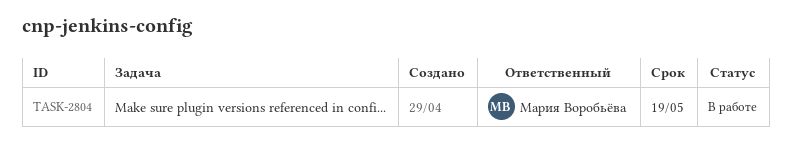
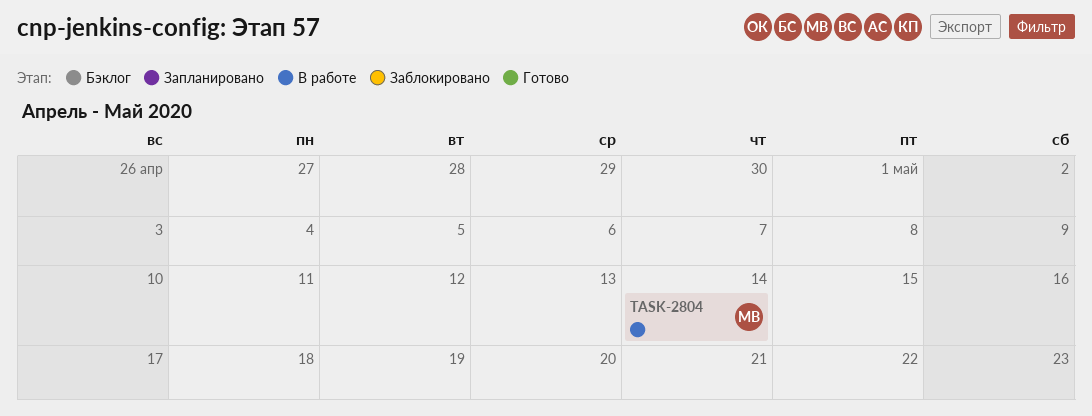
TASK-2804, due: May 19 -> May 14

